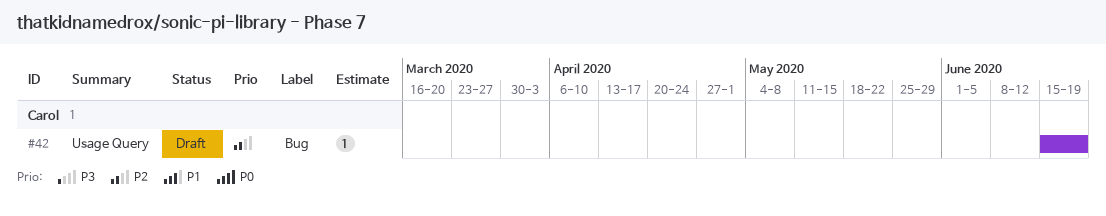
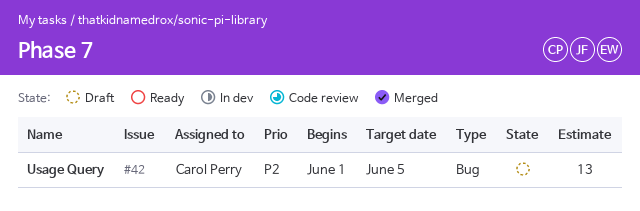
#42, estimate: 1 -> 13
#42, start: Jun 15 -> Jun 1
#42, due: Jun 19 -> Jun 5

